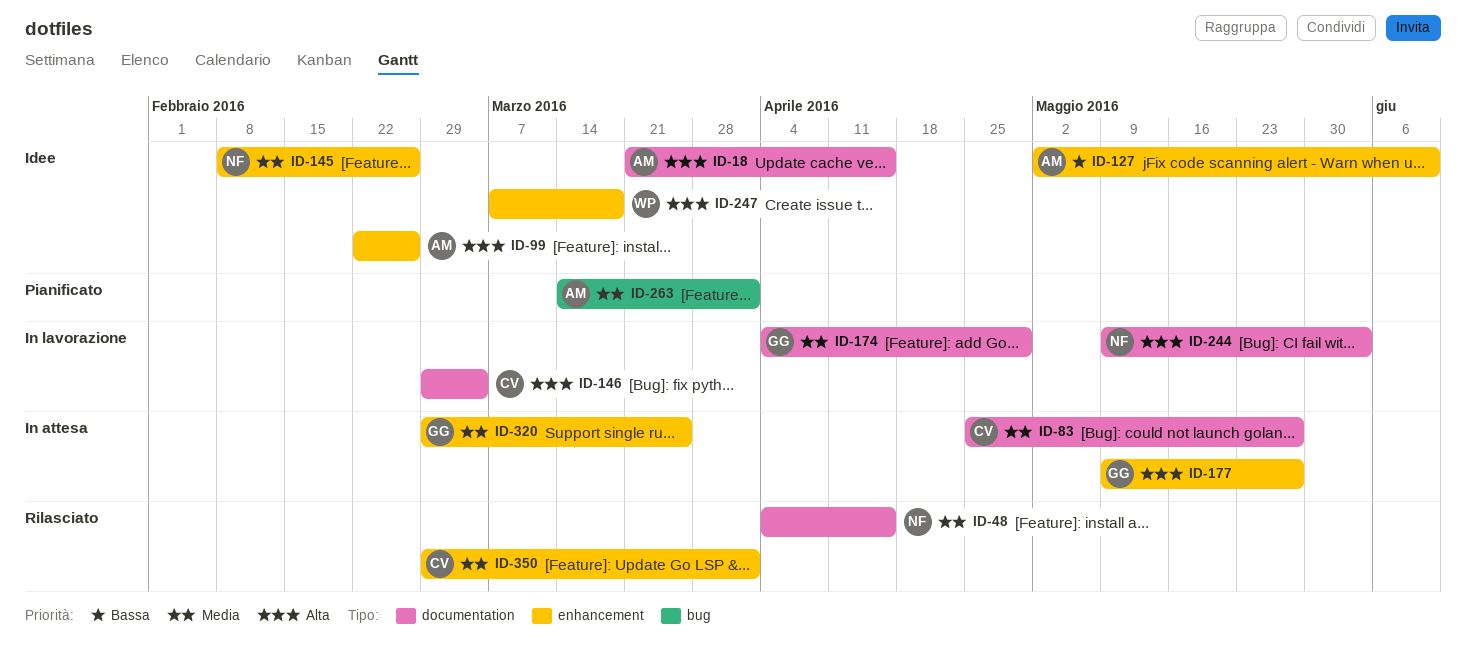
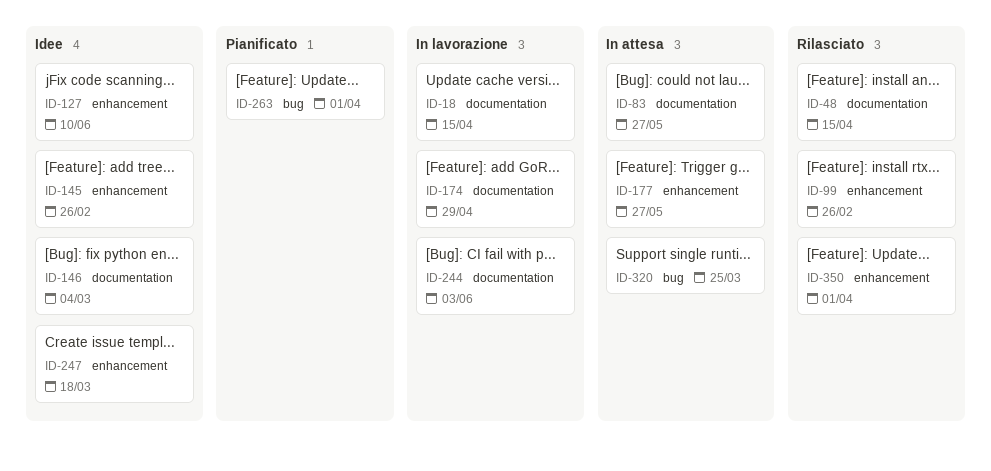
ID-18, status: Idee -> In lavorazione
ID-99, status: Idee -> Rilasciato
ID-146, status: In lavorazione -> Idee
ID-320, label: enhancement -> bug

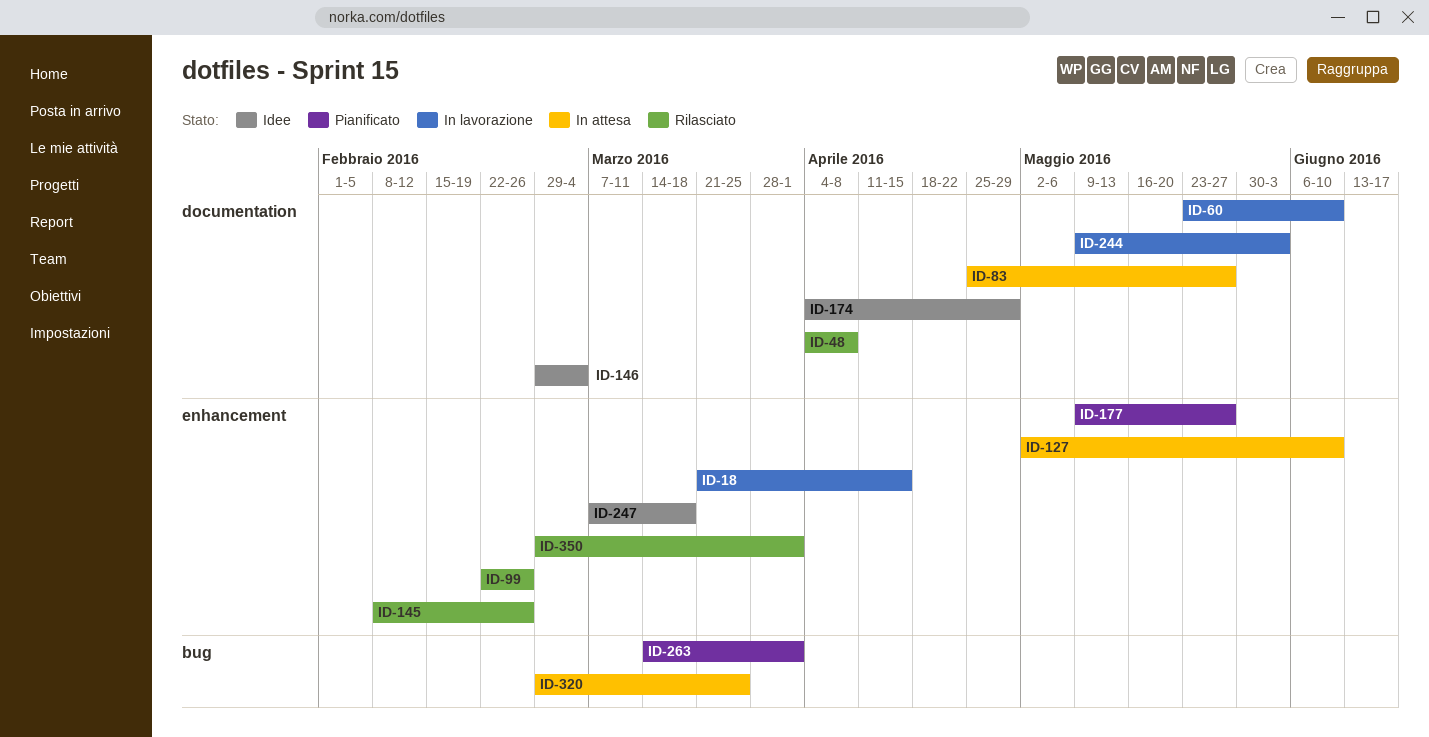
ID-18, label: documentation -> enhancement
ID-48, due: Apr 15 -> Apr 8
ID-60: none -> present
ID-127, status: Idee -> In attesa
ID-145, status: Idee -> Rilasciato
ID-174, status: In lavorazione -> Idee
ID-177, status: In attesa -> Pianificato

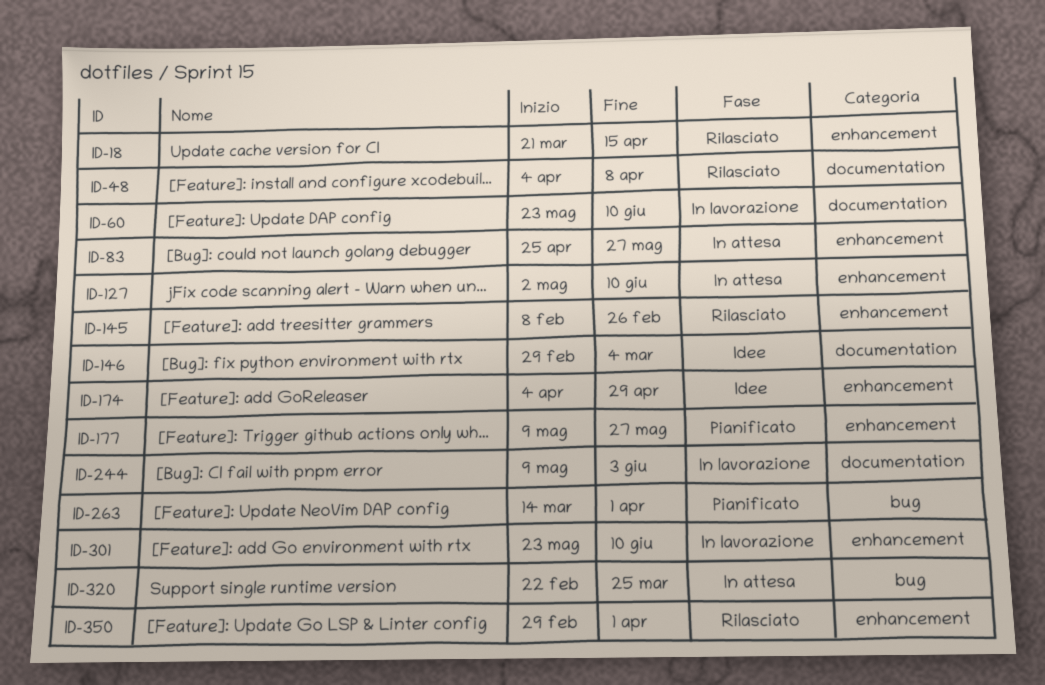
ID-18, status: In lavorazione -> Rilasciato
ID-83, label: documentation -> enhancement
ID-99: present -> none
ID-174, label: documentation -> enhancement
ID-247: present -> none
ID-301: none -> present
ID-320, start: Feb 29 -> Feb 22

